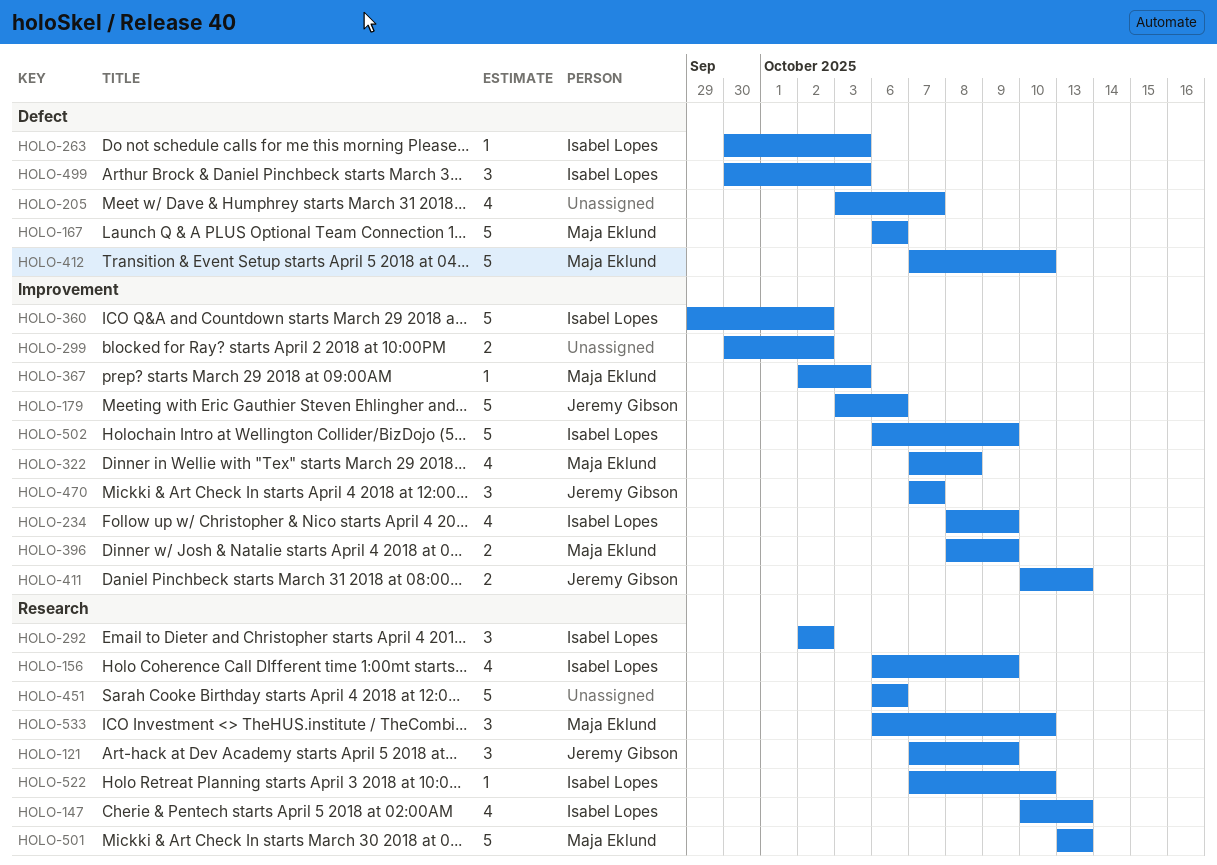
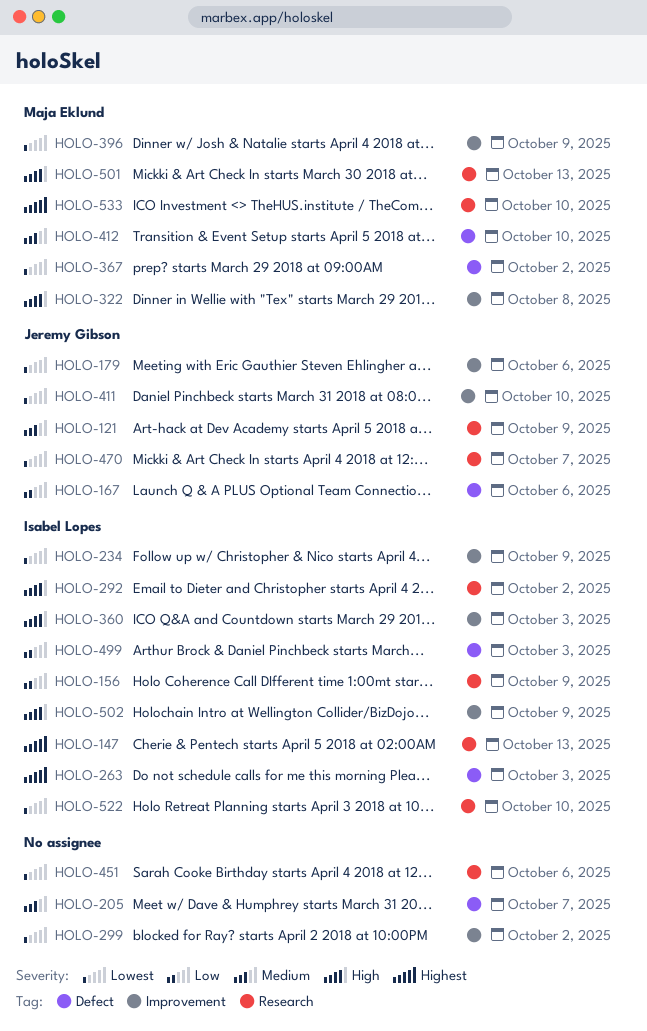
HOLO-167, owner: Maja Eklund -> Jeremy Gibson
HOLO-360, due: Oct 2 -> Oct 3
HOLO-367, label: Improvement -> Defect
HOLO-367, due: Oct 3 -> Oct 2
HOLO-411, due: Oct 13 -> Oct 10
HOLO-470, label: Improvement -> Research

